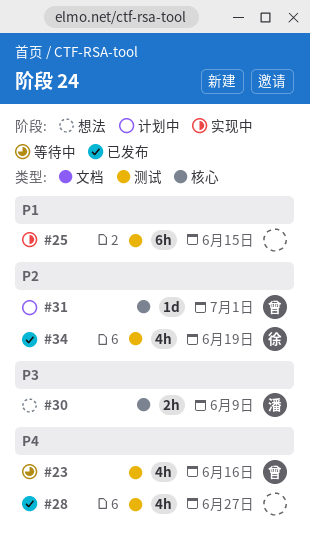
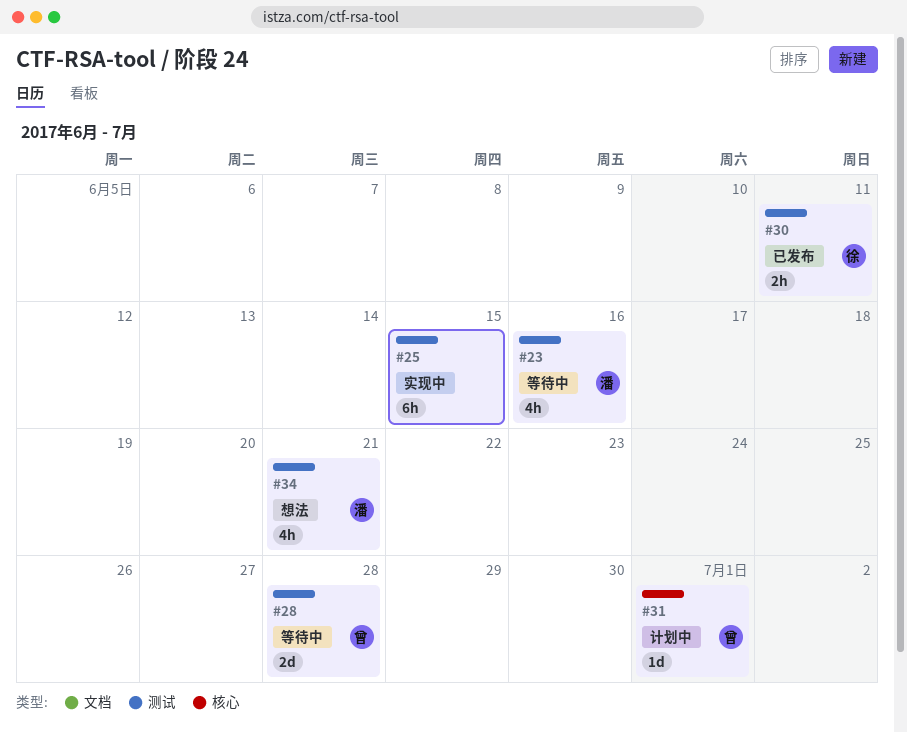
#23, owner: 曾 -> 潘
#28, status: 已发布 -> 等待中
#28, owner: none -> 曾
#28, estimate: 4h -> 2d
#28, due: Jun 27 -> Jun 28
#30, status: 想法 -> 已发布
#30, owner: 潘 -> 徐
#30, label: 核心 -> 测试
#30, due: Jun 9 -> Jun 11
#34, status: 已发布 -> 想法
#34, owner: 徐 -> 潘
#34, due: Jun 19 -> Jun 21

